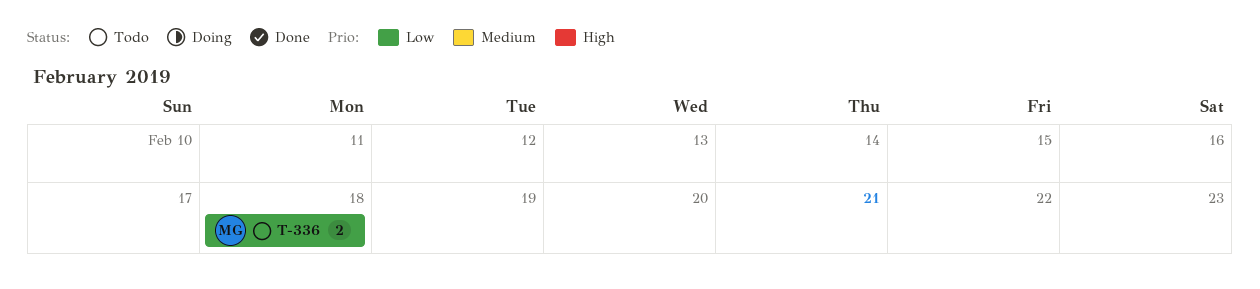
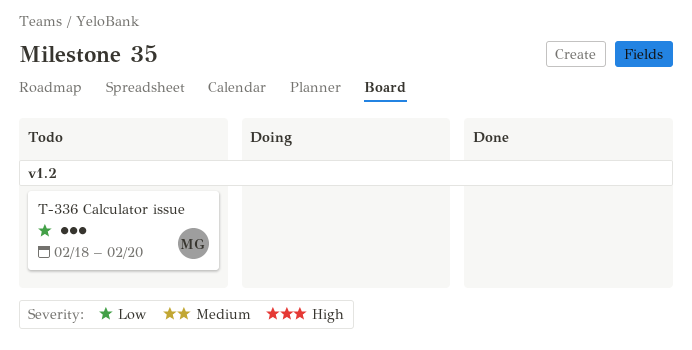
T-336, estimate: 2 -> 3
T-336, due: Feb 18 -> Feb 20

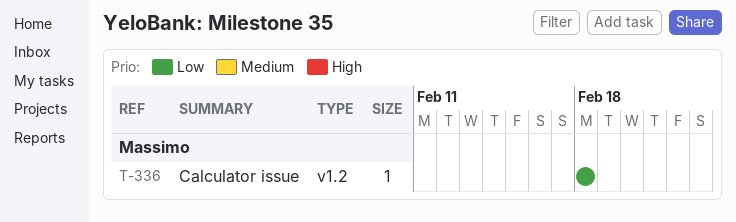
T-336, estimate: 3 -> 1
T-336, due: Feb 20 -> Feb 18

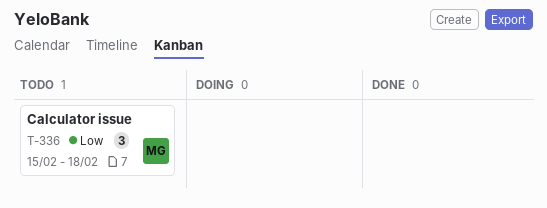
T-336, estimate: 1 -> 3
T-336, start: Feb 18 -> Feb 15

